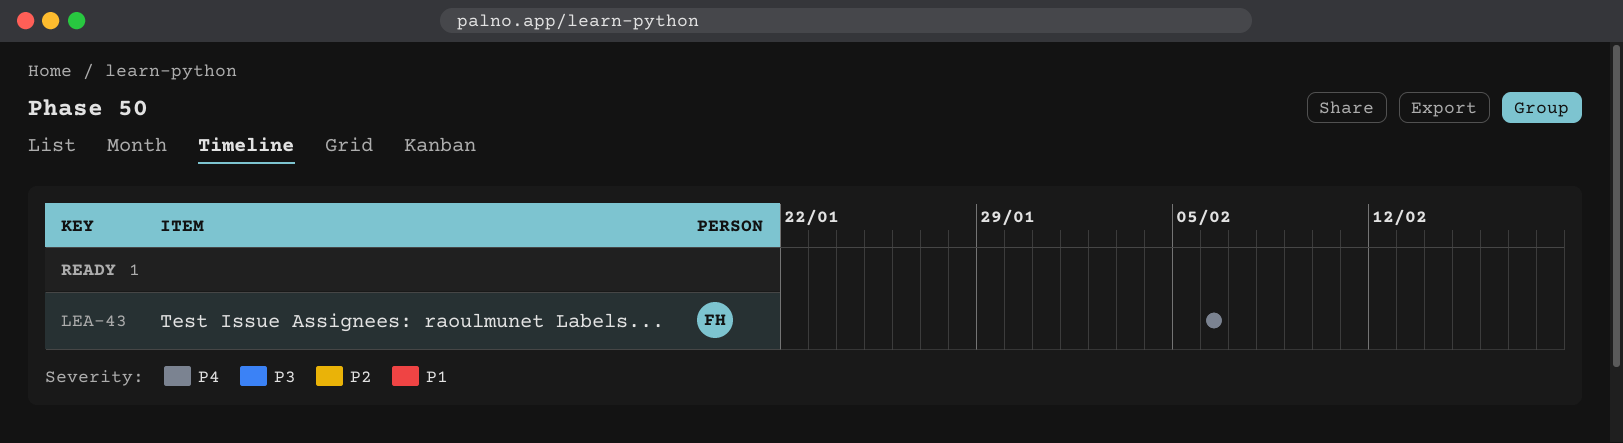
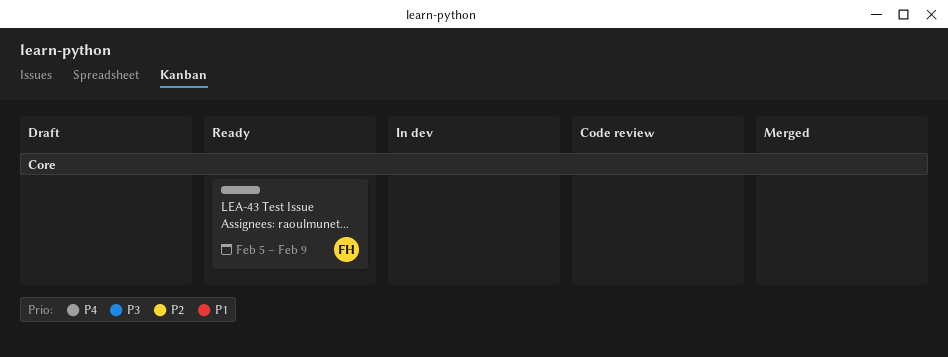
LEA-43, start: Feb 6 -> Feb 5
LEA-43, due: Feb 6 -> Feb 9

